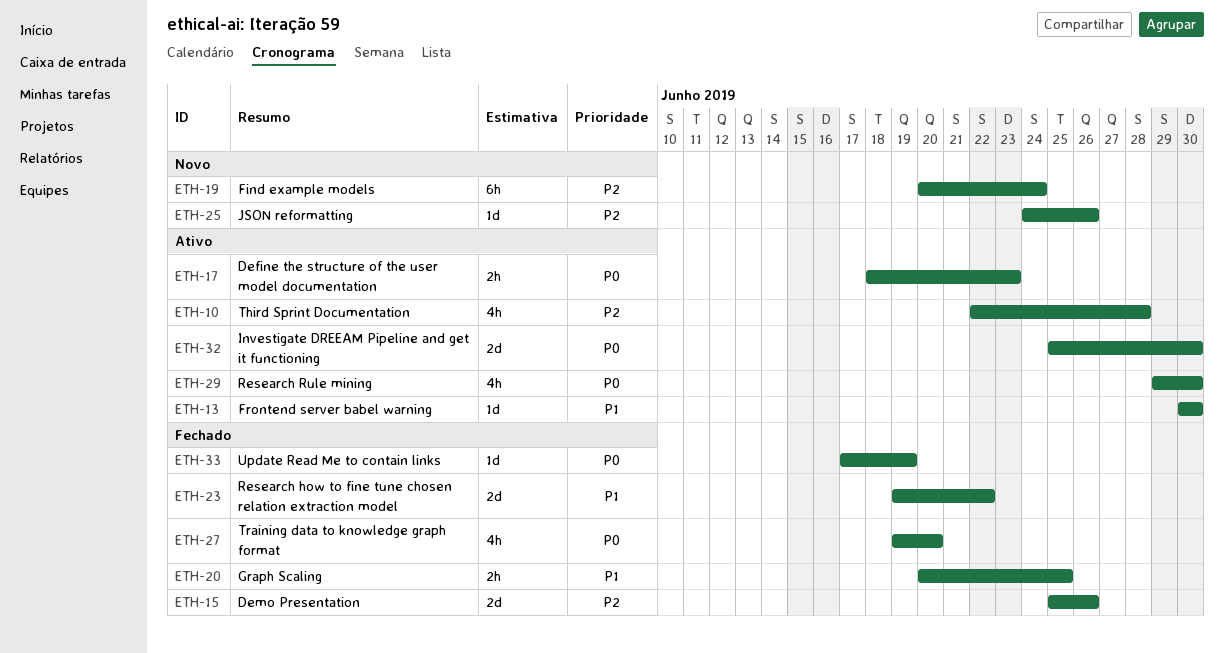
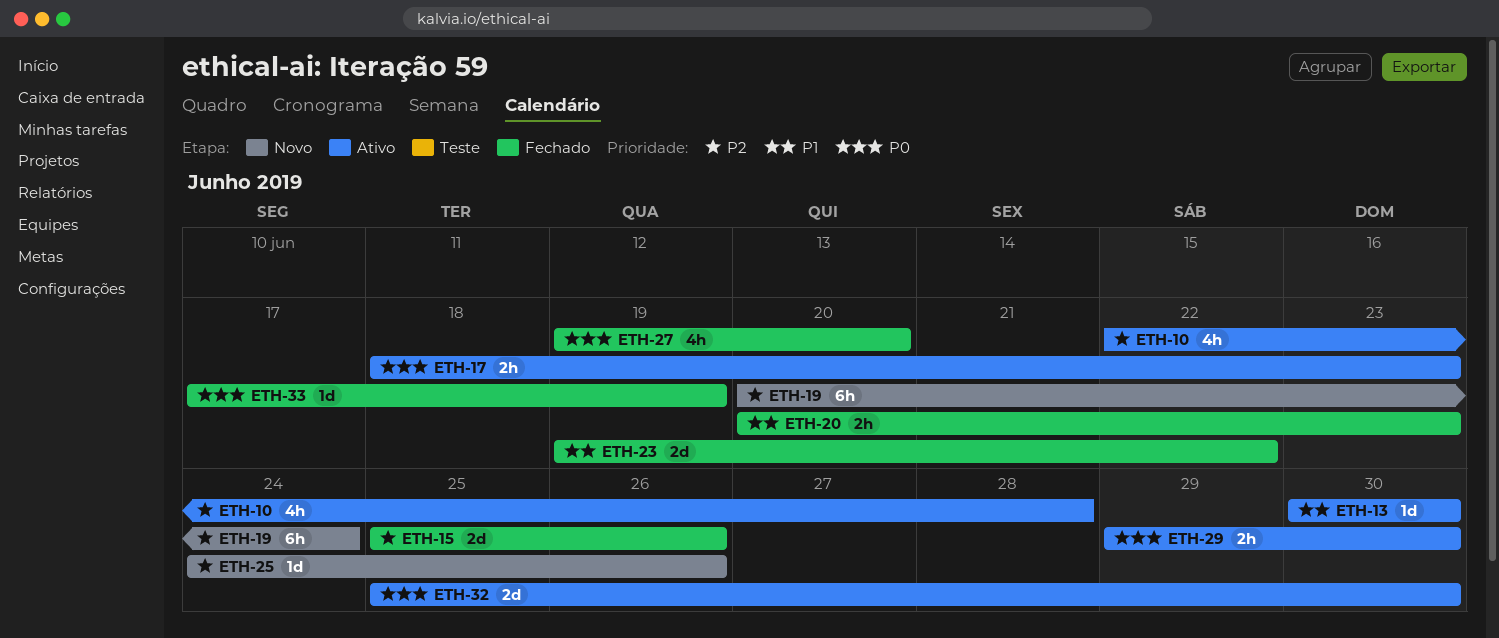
ETH-20, due: Jun 25 -> Jun 23
ETH-29, estimate: 4h -> 2h

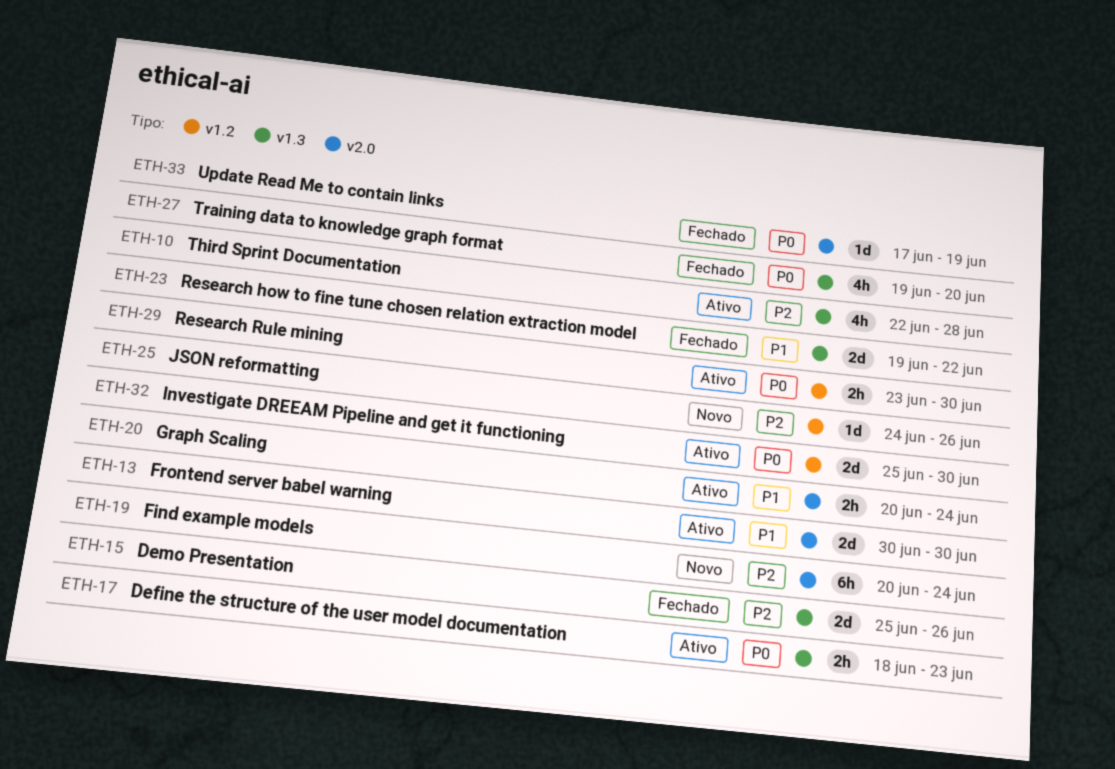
ETH-13, estimate: 1d -> 2d
ETH-20, status: Fechado -> Ativo
ETH-20, due: Jun 23 -> Jun 24
ETH-29, start: Jun 29 -> Jun 23

